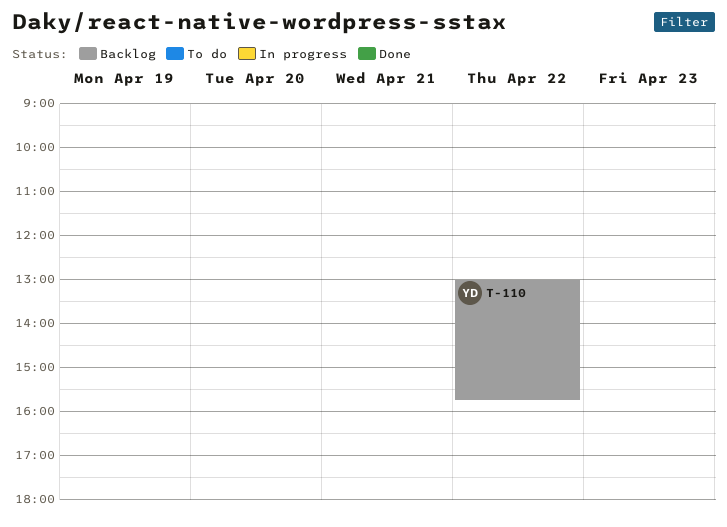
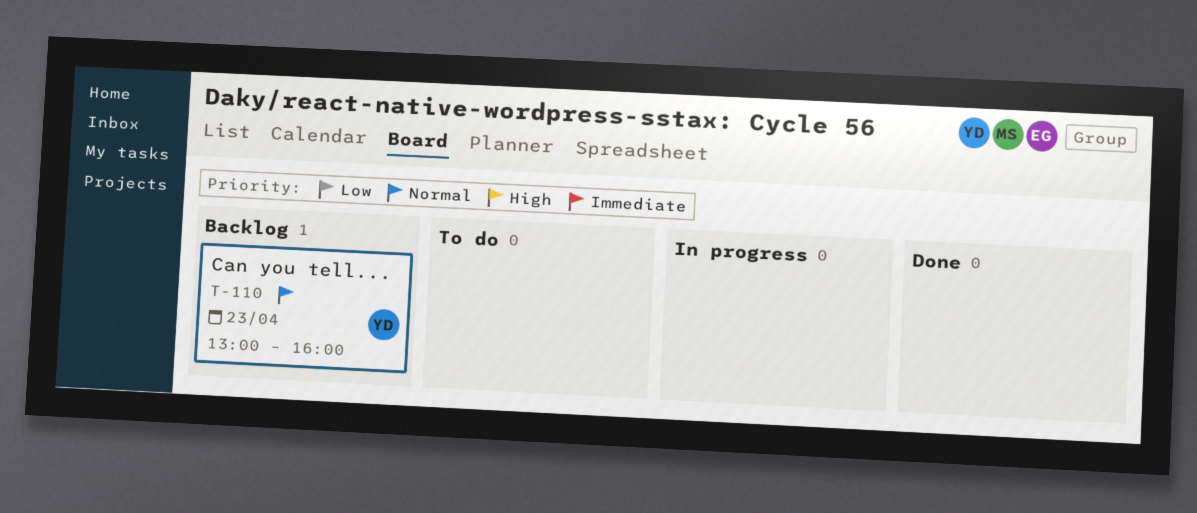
T-110, day: Apr 22 -> Apr 23
T-110, ends: 15:45 -> 16:00

